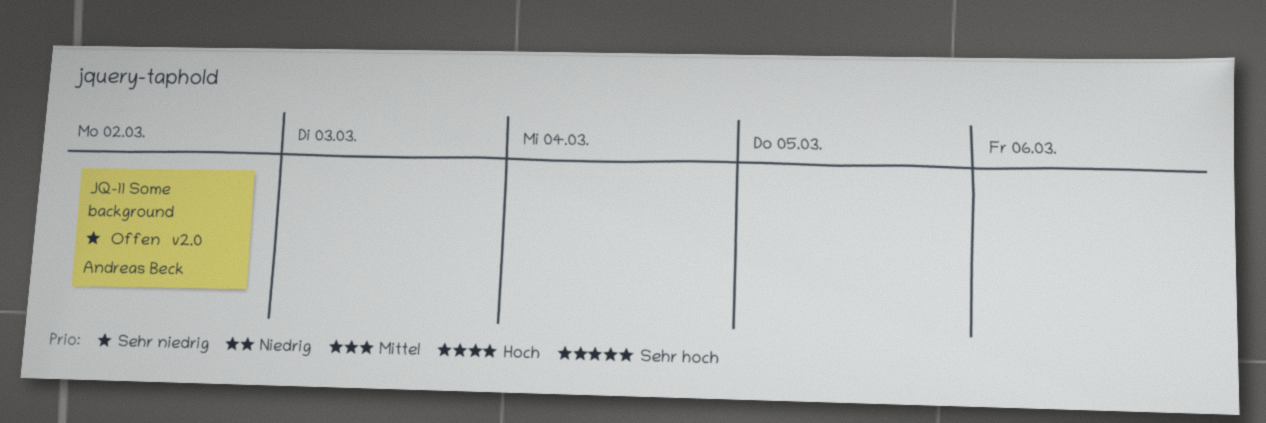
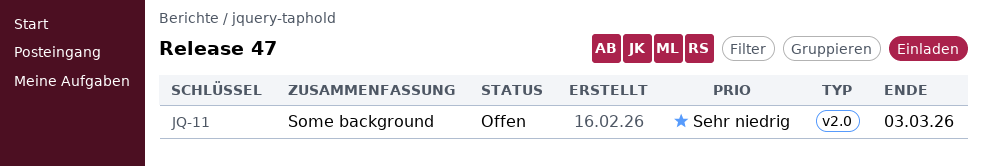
JQ-11, due: Mar 2 -> Mar 3

